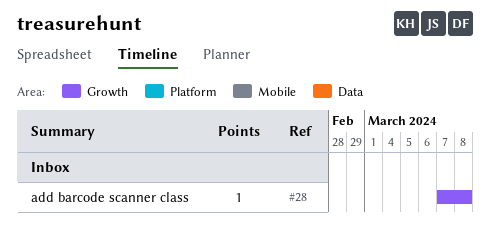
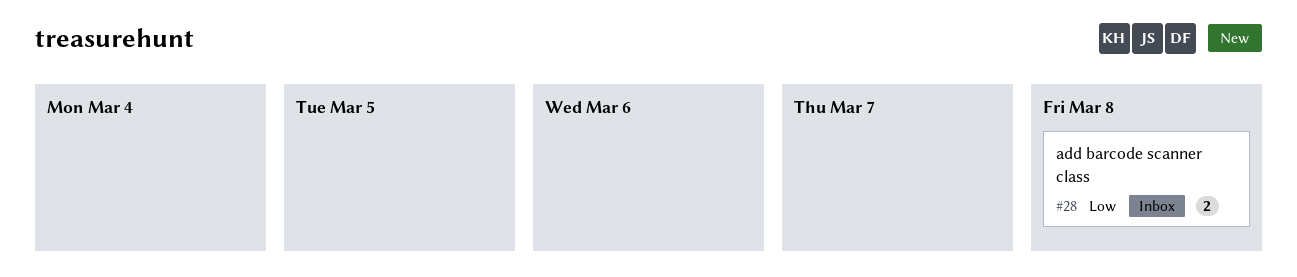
#28, estimate: 1 -> 2

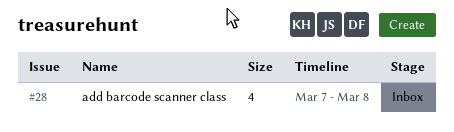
#28, estimate: 2 -> 4

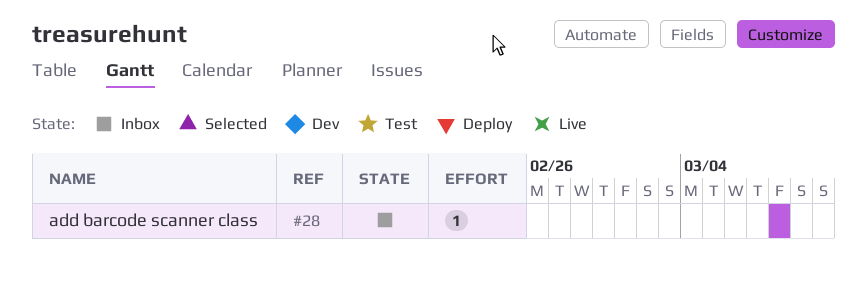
#28, estimate: 4 -> 1
#28, start: Mar 7 -> Mar 8

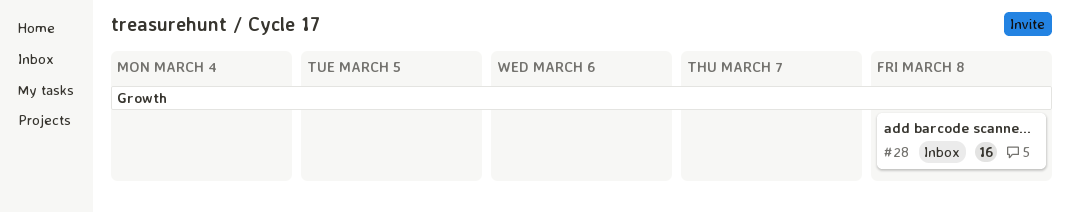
#28, estimate: 1 -> 16

